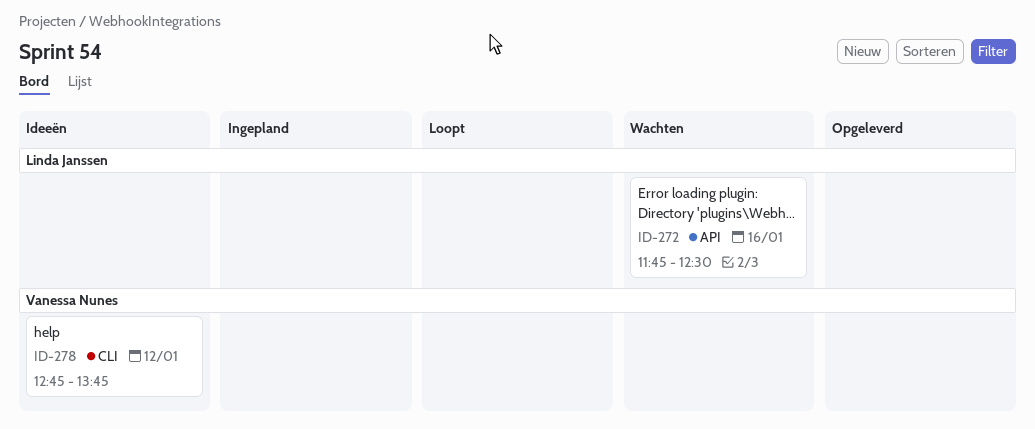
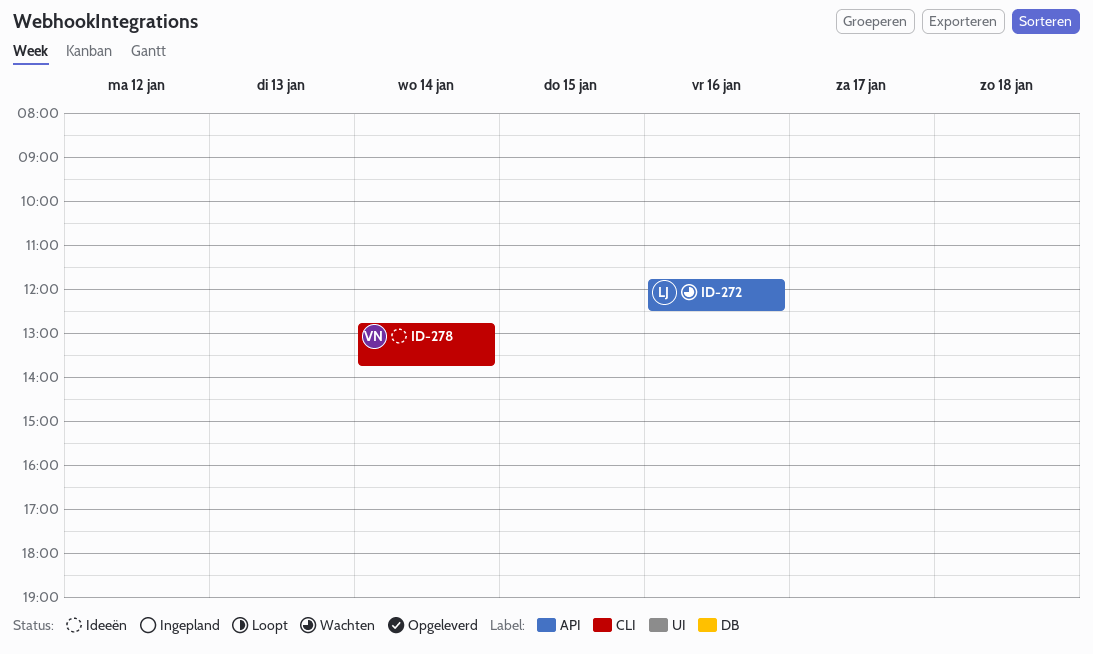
ID-278, day: Jan 12 -> Jan 14

